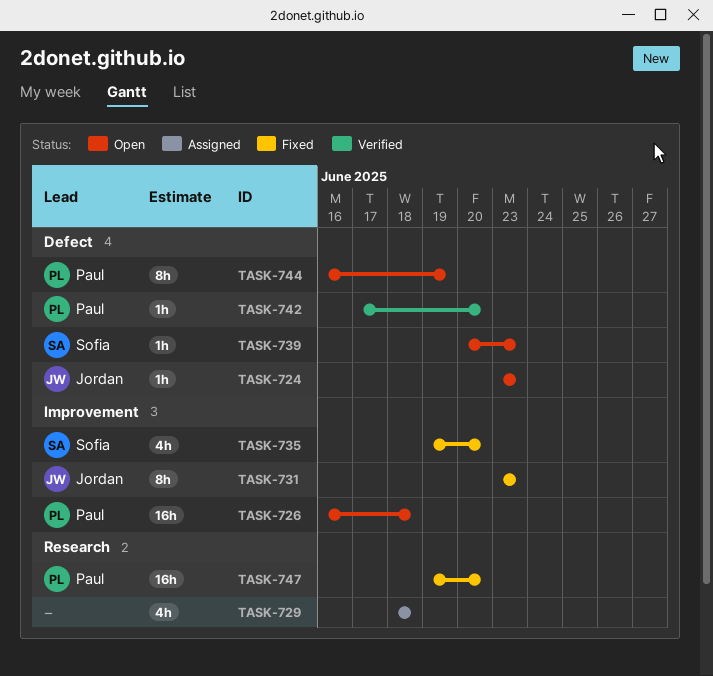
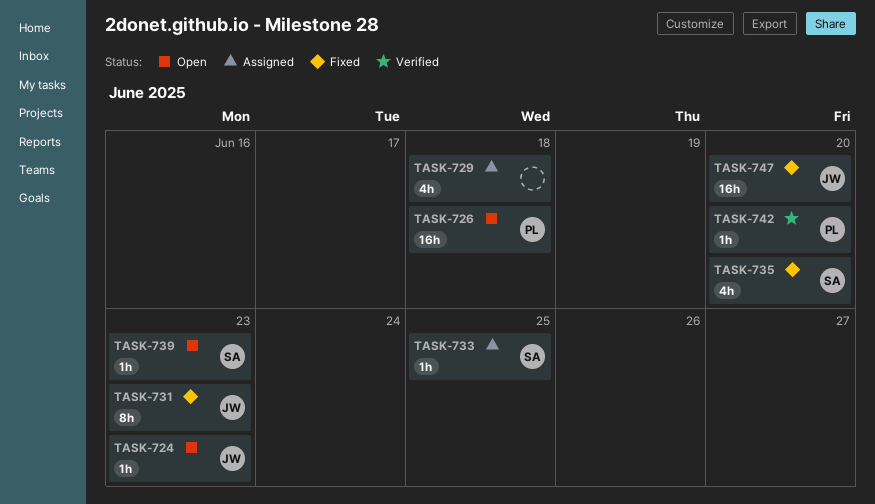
TASK-733: none -> present
TASK-744: present -> none
TASK-747, owner: Paul -> Jordan

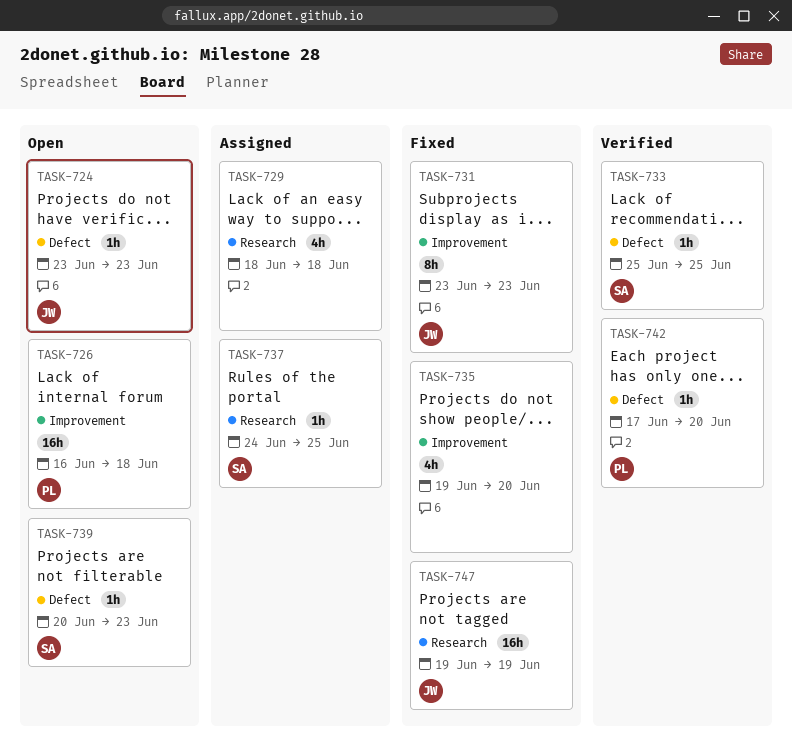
TASK-733, status: Assigned -> Verified
TASK-735, owner: SA -> none
TASK-737: none -> present
TASK-747, due: Jun 20 -> Jun 19

